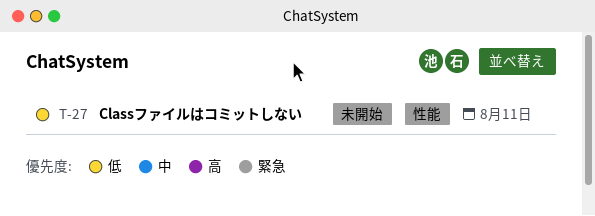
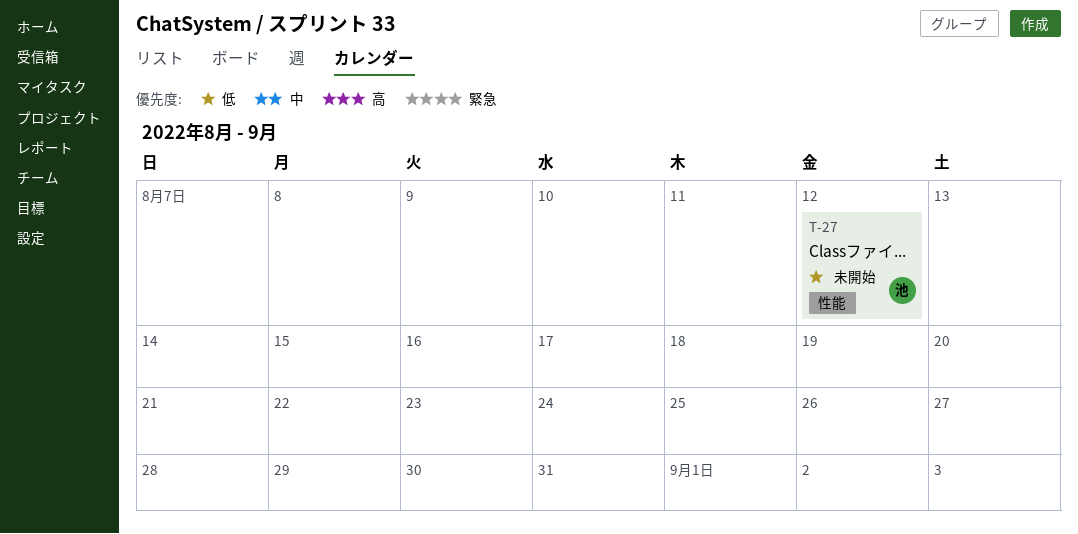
T-27, due: Aug 11 -> Aug 12

